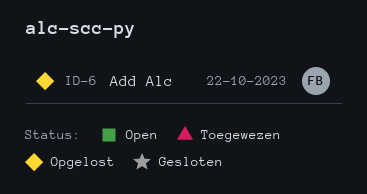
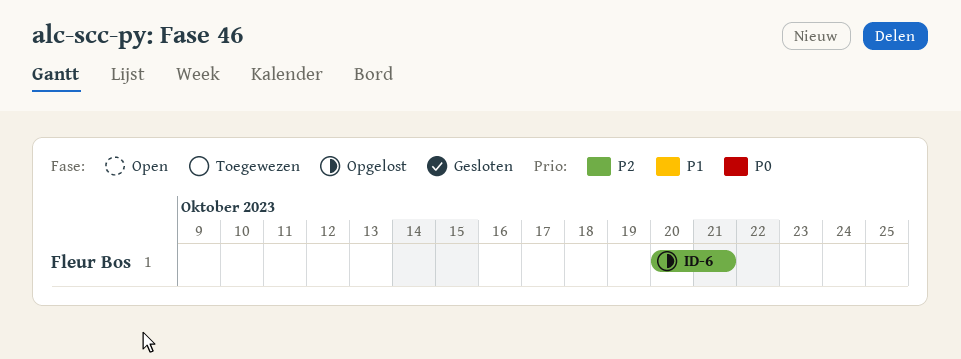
ID-6, due: Oct 22 -> Oct 21

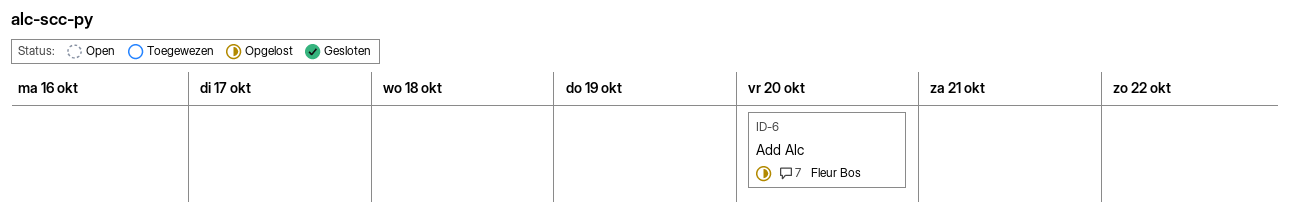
ID-6, due: Oct 21 -> Oct 20

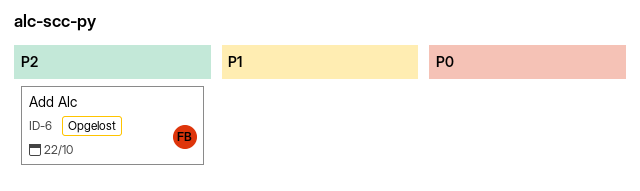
ID-6, due: Oct 20 -> Oct 22

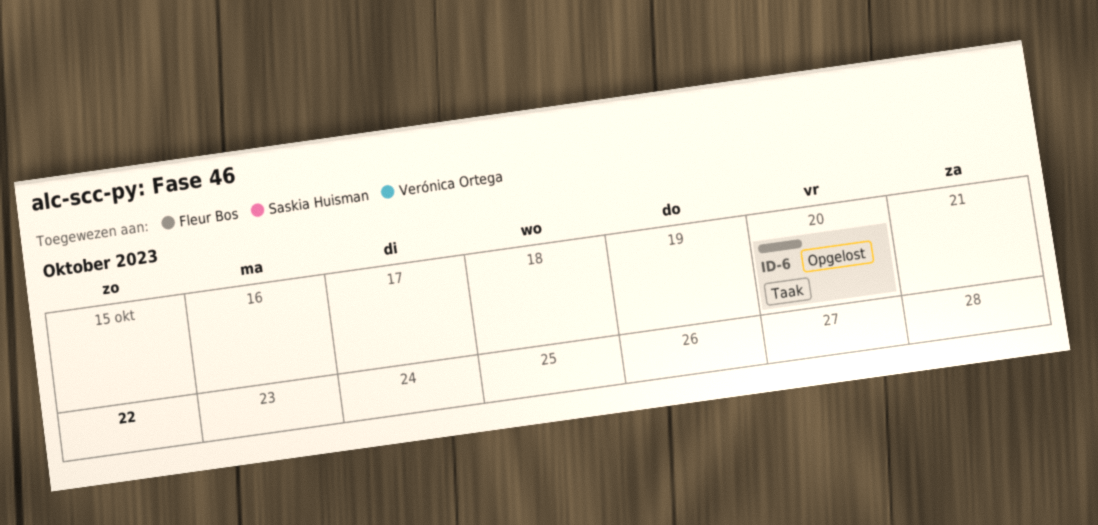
ID-6, due: Oct 22 -> Oct 20

